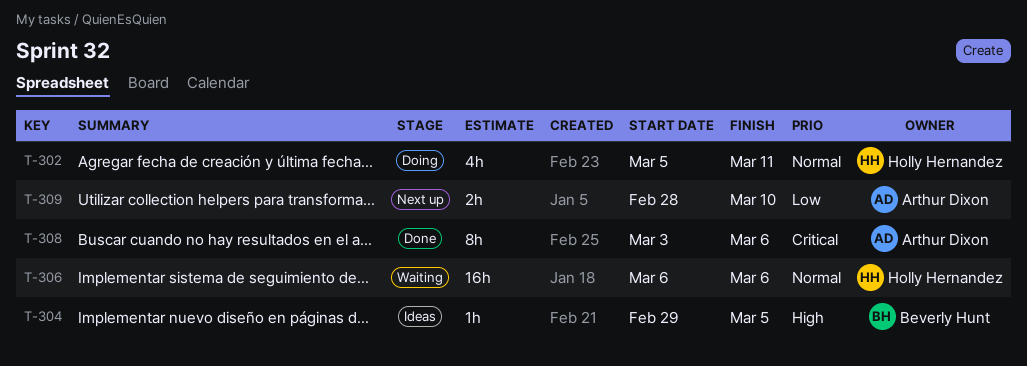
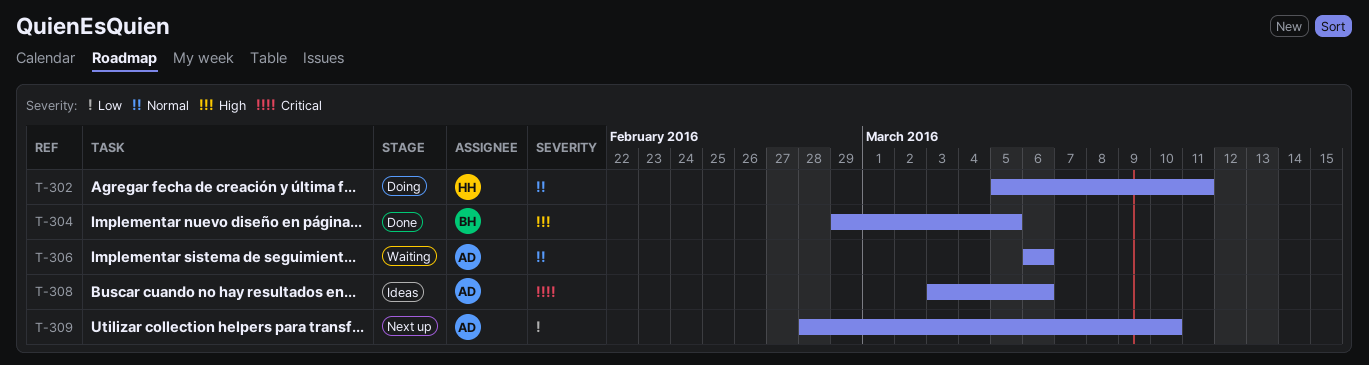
T-304, status: Ideas -> Done
T-306, owner: Holly Hernandez -> Arthur Dixon
T-308, status: Done -> Ideas

